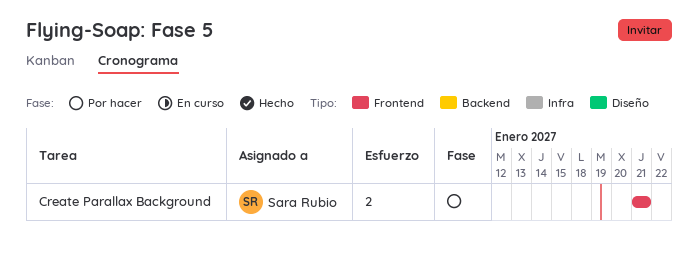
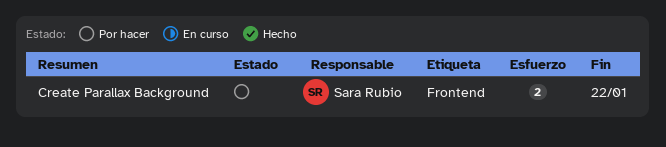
Create Parallax Background, due: Jan 21 -> Jan 22

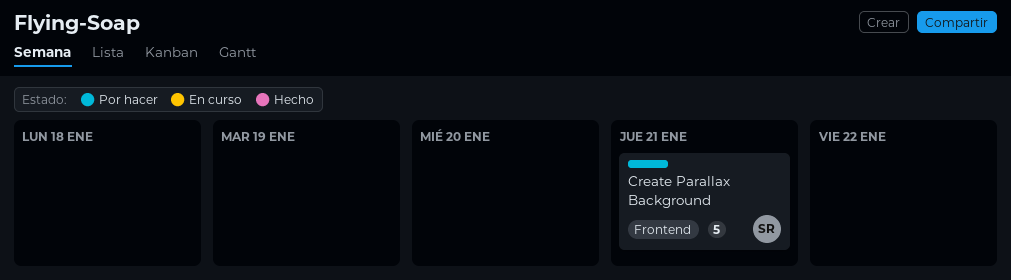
Create Parallax Background, estimate: 2 -> 5
Create Parallax Background, due: Jan 22 -> Jan 21

